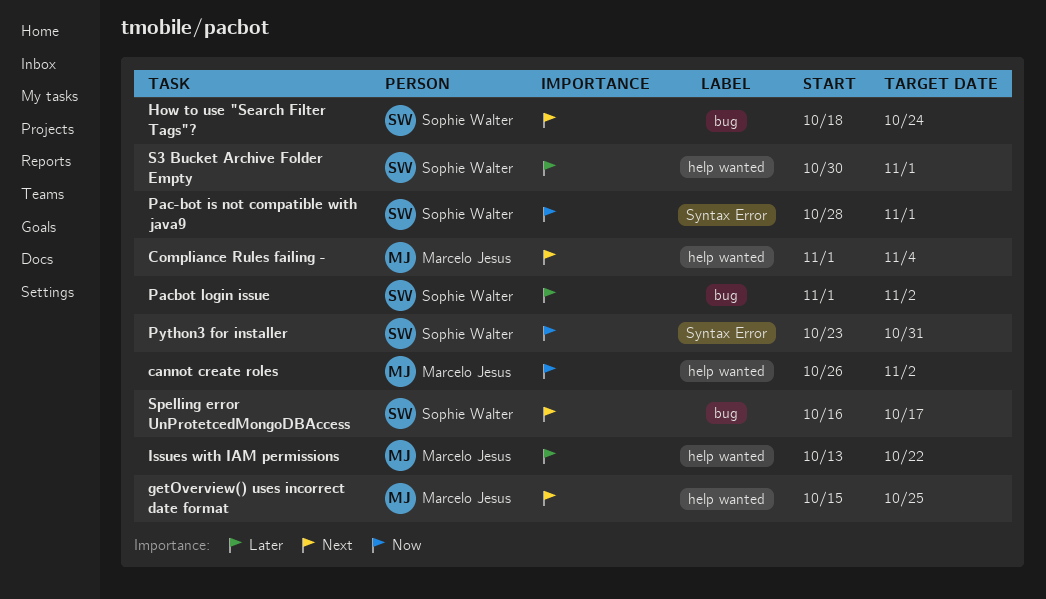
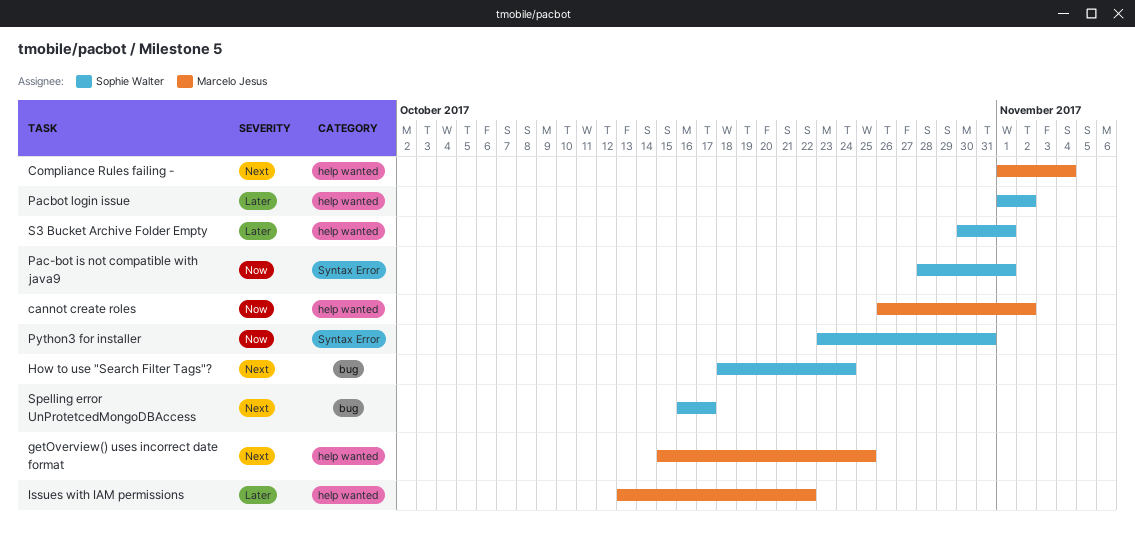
Pacbot login issue, label: bug -> help wanted

